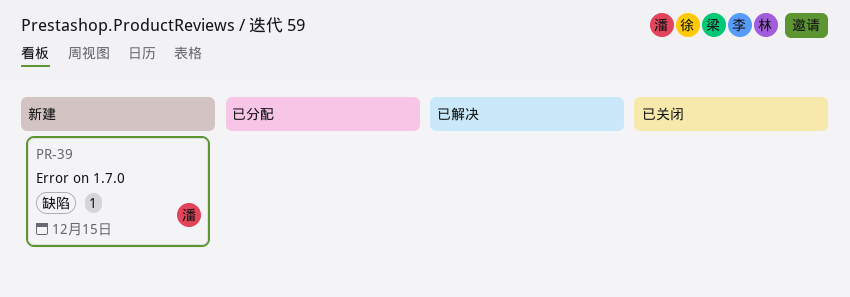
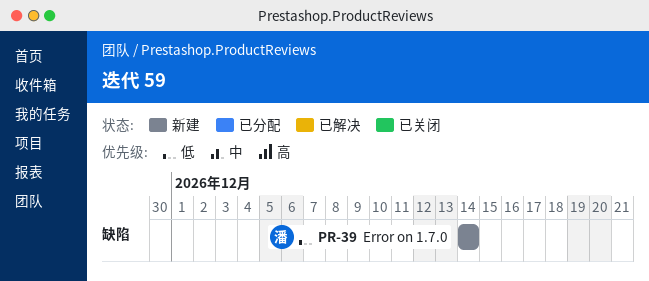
PR-39, due: Dec 15 -> Dec 14

